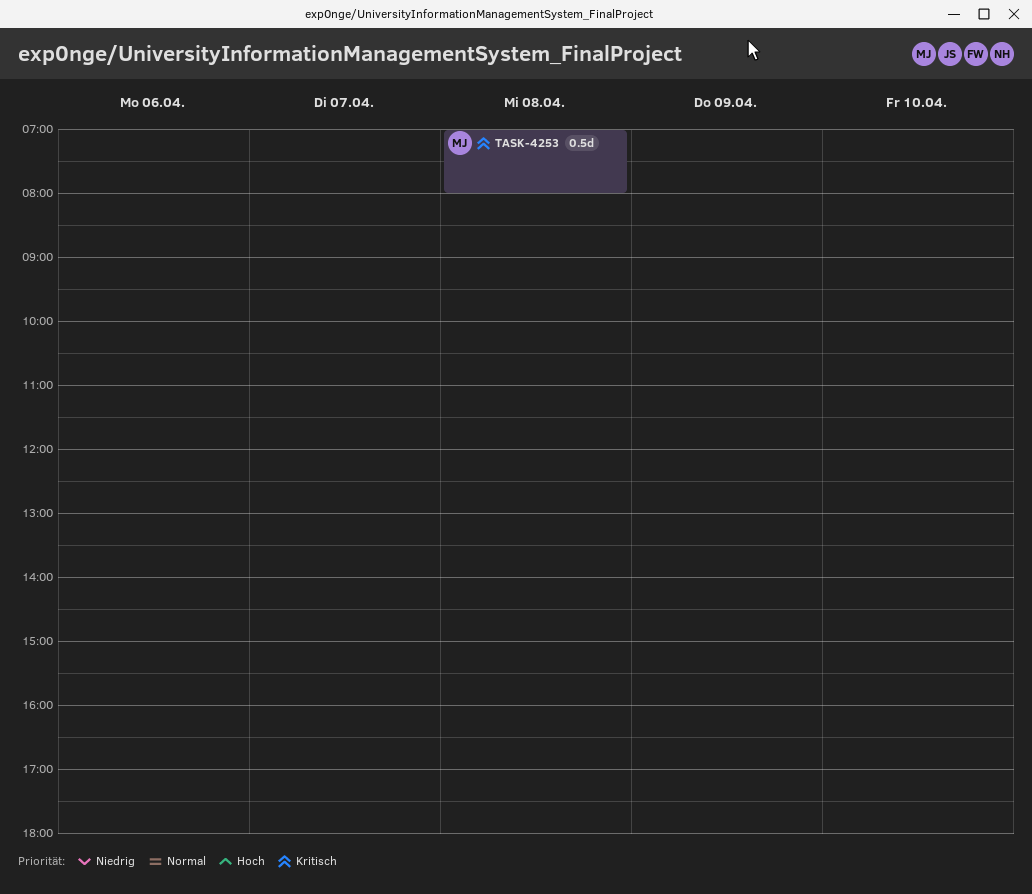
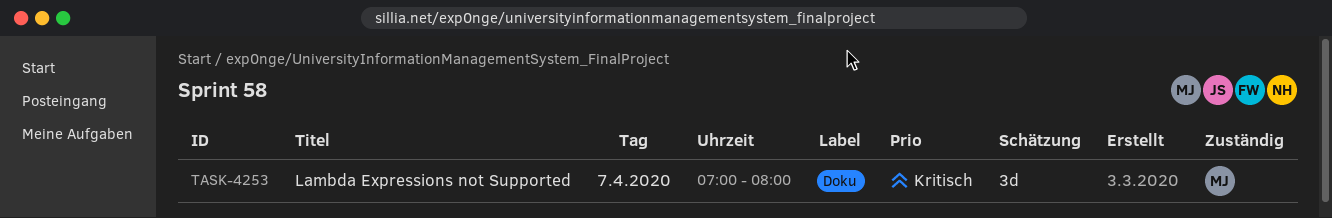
TASK-4253, estimate: 0.5d -> 3d
TASK-4253, day: Apr 8 -> Apr 7

